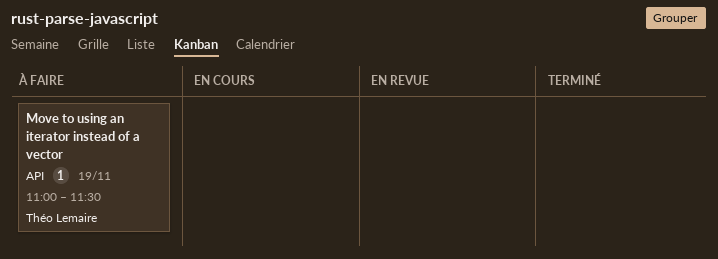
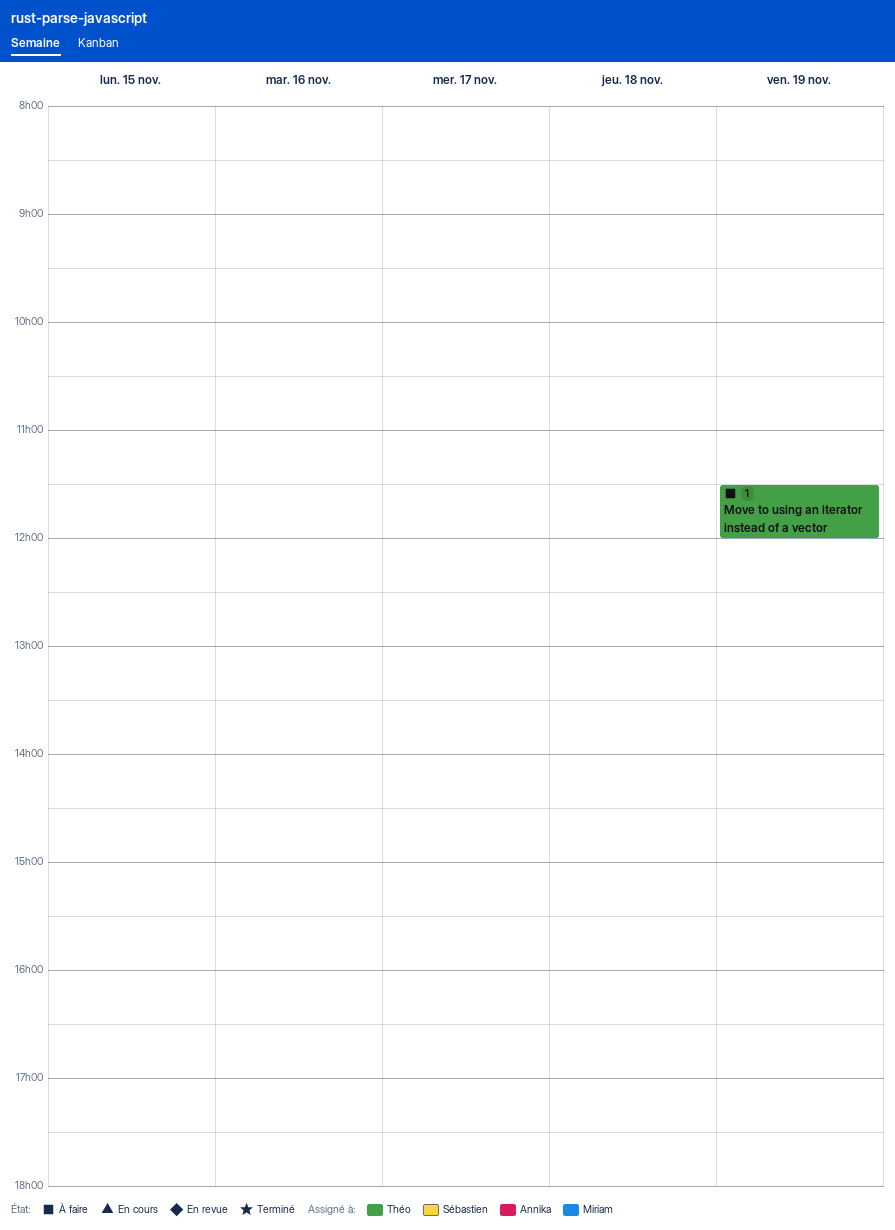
Move to using an iterator instead of a vector, begins: 11:00 -> 11:30
Move to using an iterator instead of a vector, ends: 11:30 -> 12:00

